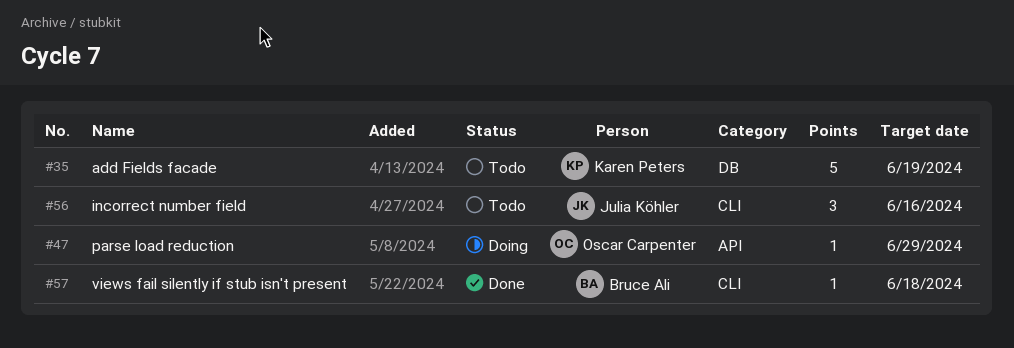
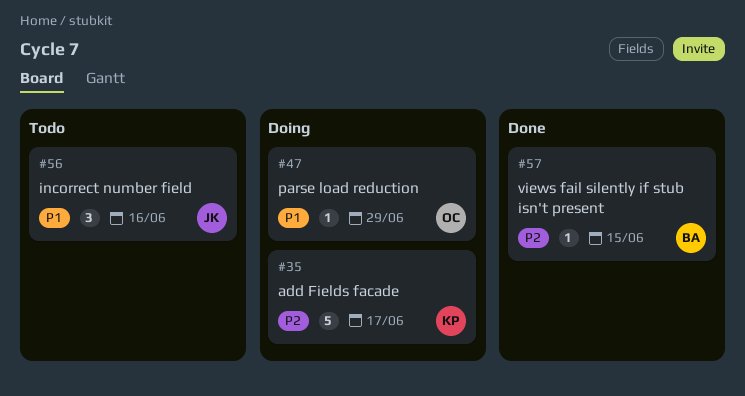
#35, status: Todo -> Doing
#35, due: Jun 19 -> Jun 17
#57, due: Jun 18 -> Jun 15

